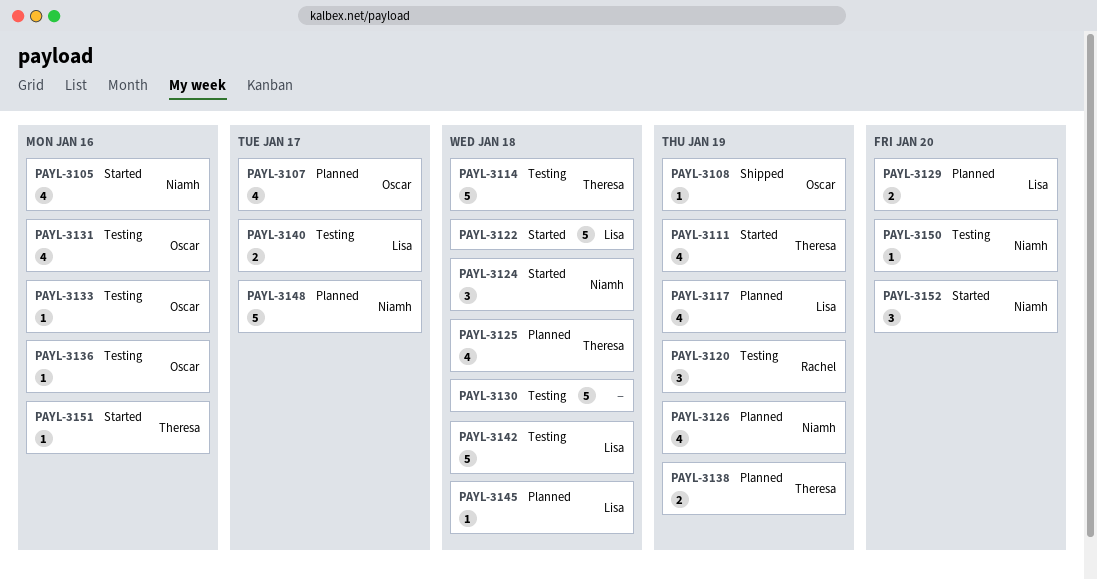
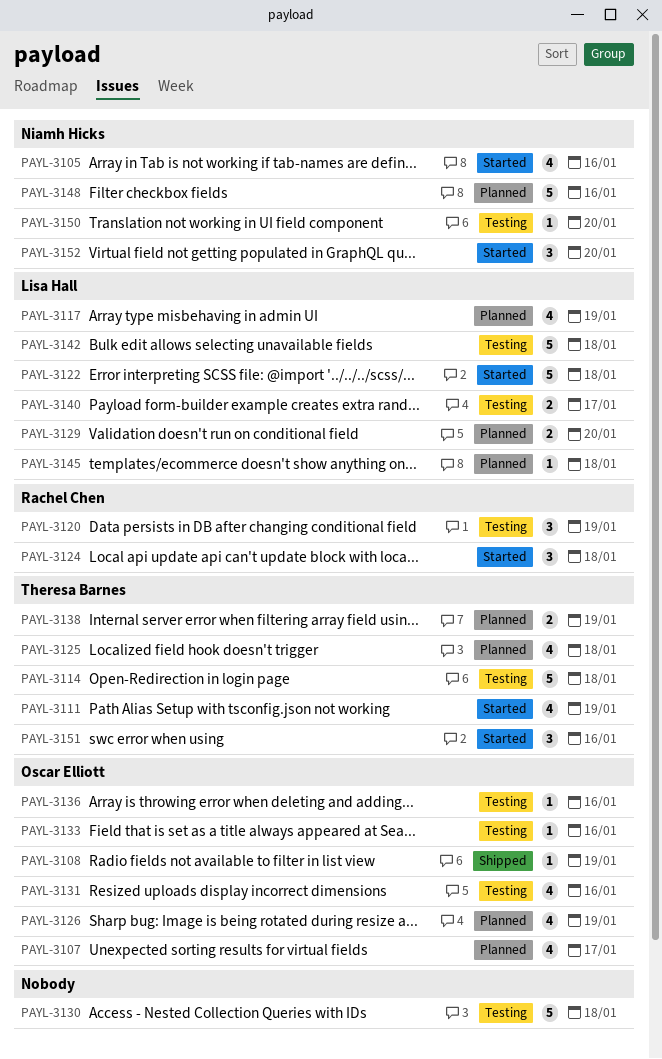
PAYL-3124, owner: Niamh Hicks -> Rachel Chen
PAYL-3126, owner: Niamh Hicks -> Oscar Elliott
PAYL-3148, due: Jan 17 -> Jan 16
PAYL-3151, estimate: 1 -> 3

